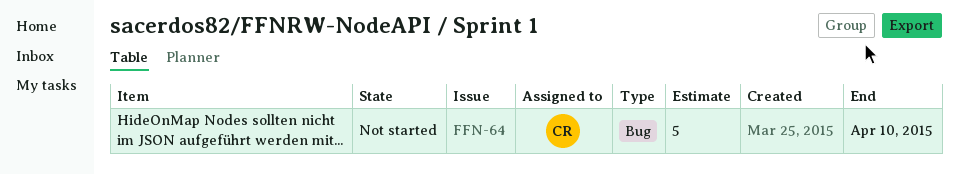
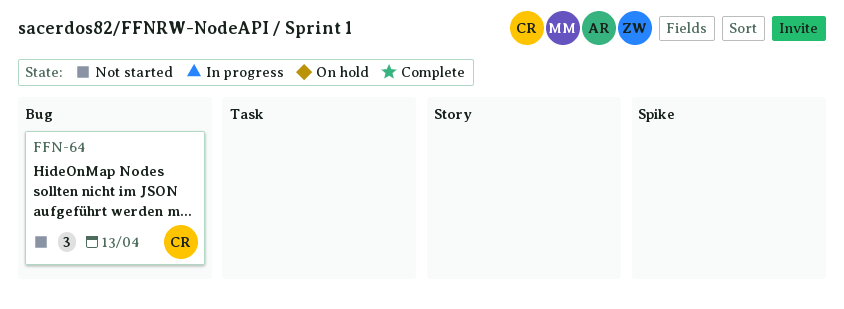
FFN-64, estimate: 5 -> 3
FFN-64, due: Apr 10 -> Apr 13

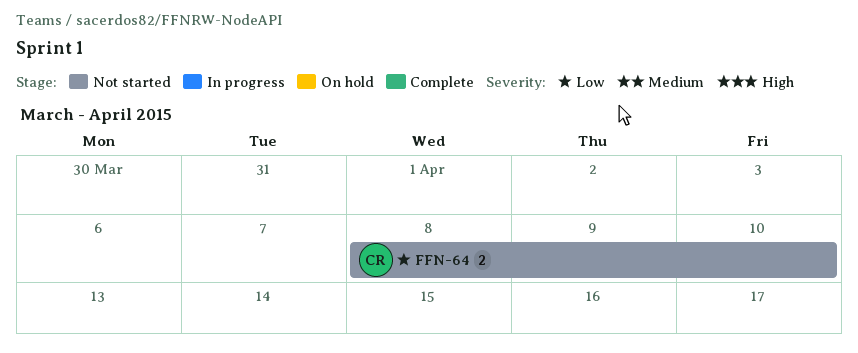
FFN-64, estimate: 3 -> 2
FFN-64, due: Apr 13 -> Apr 10

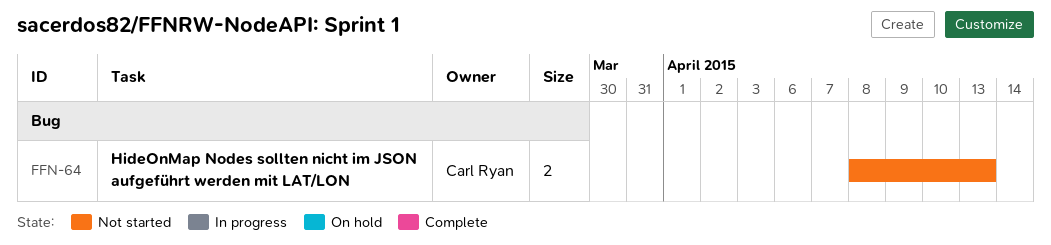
FFN-64, due: Apr 10 -> Apr 13

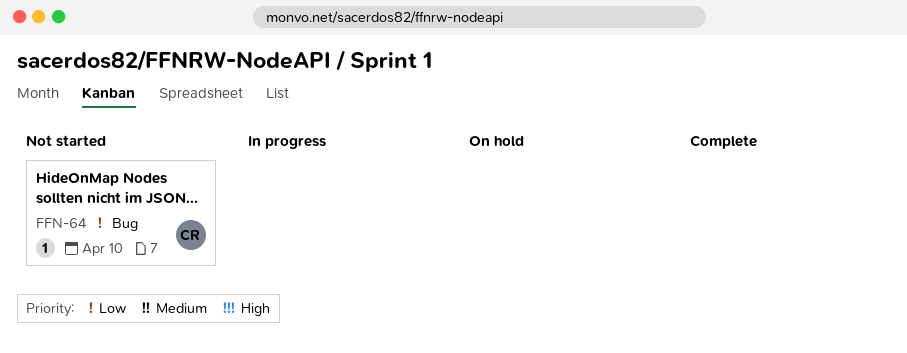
FFN-64, estimate: 2 -> 1
FFN-64, due: Apr 13 -> Apr 10

